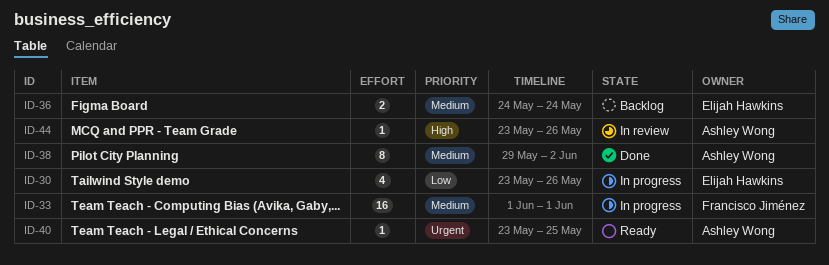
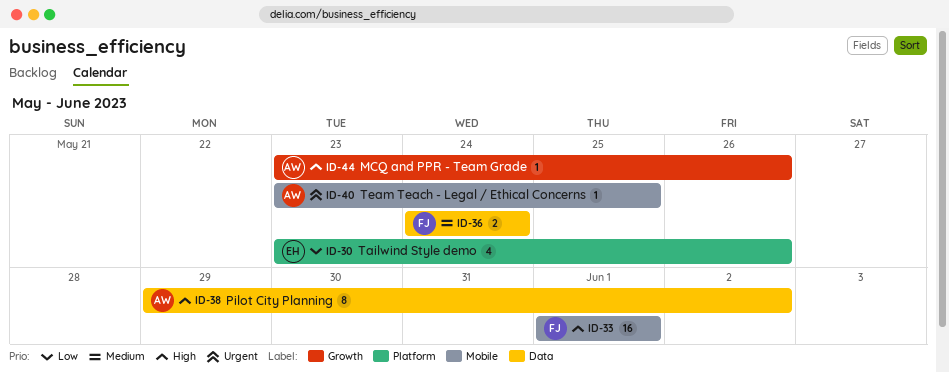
ID-33, priority: Medium -> High
ID-36, owner: Elijah Hawkins -> Francisco Jiménez
ID-38, priority: Medium -> High

